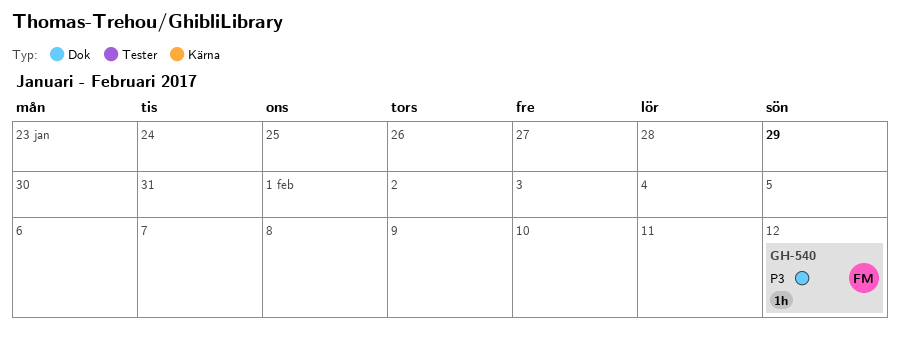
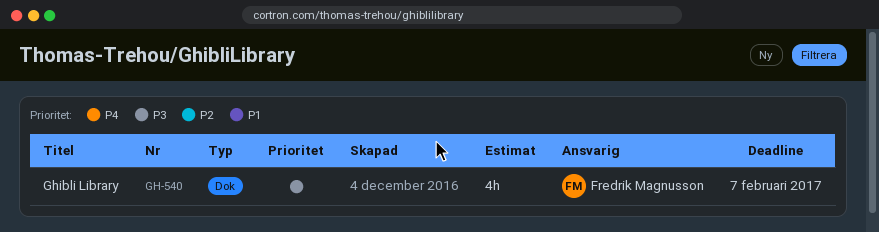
GH-540, estimate: 1h -> 4h
GH-540, due: Feb 12 -> Feb 7

